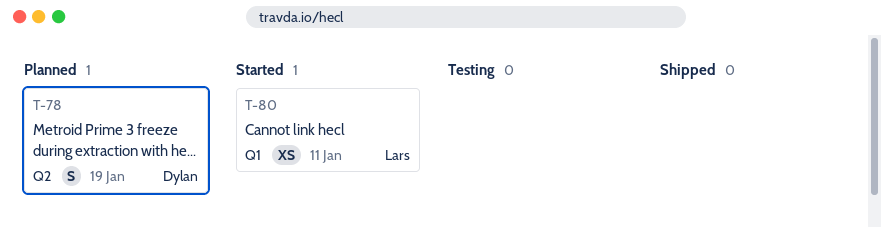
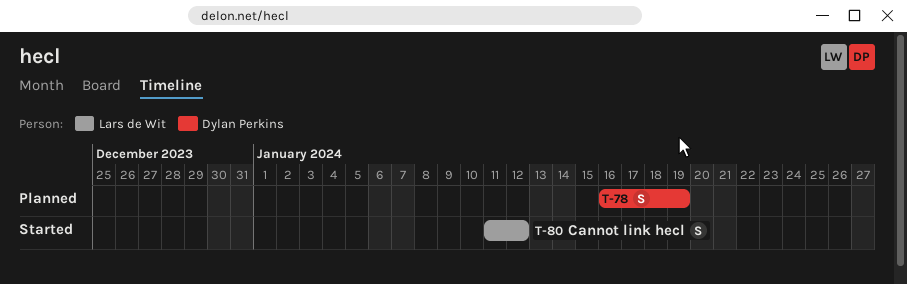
T-80, estimate: XS -> S
T-80, due: Jan 11 -> Jan 12

